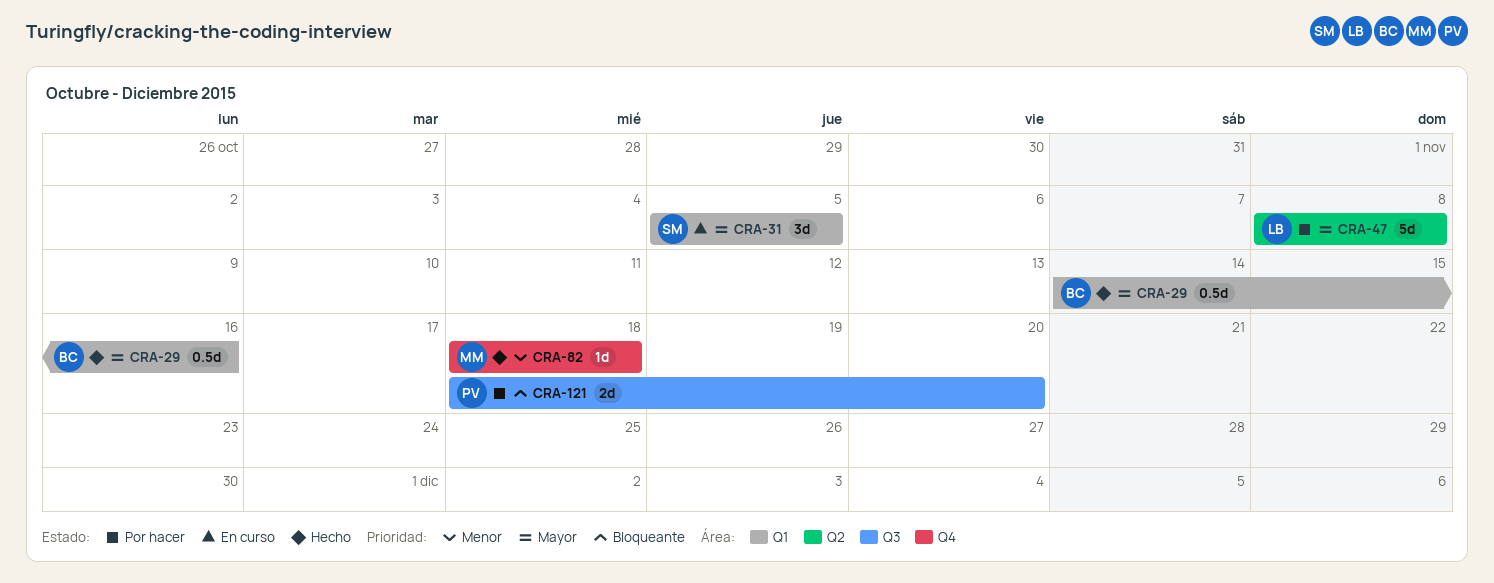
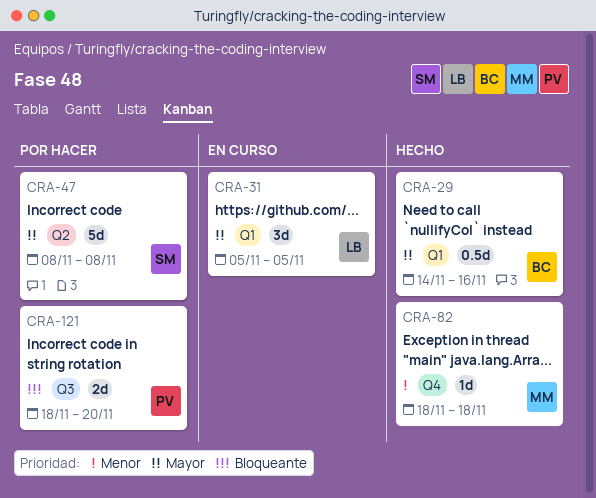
CRA-31, owner: SM -> LB
CRA-47, owner: LB -> SM

